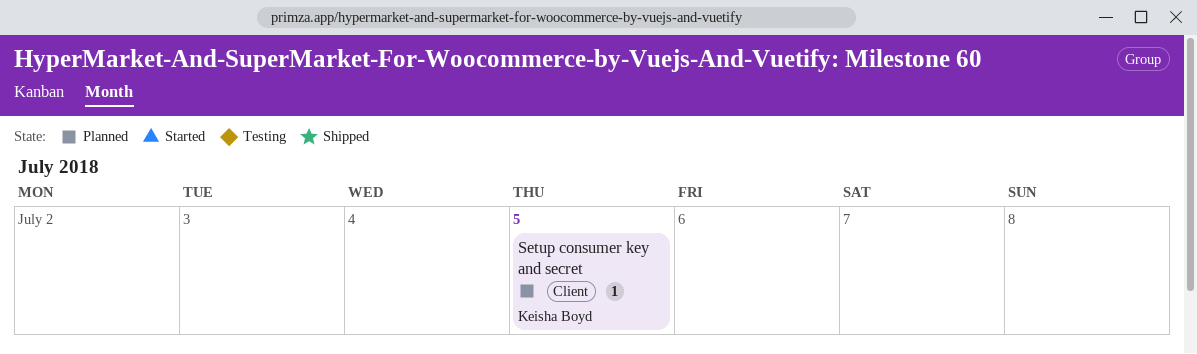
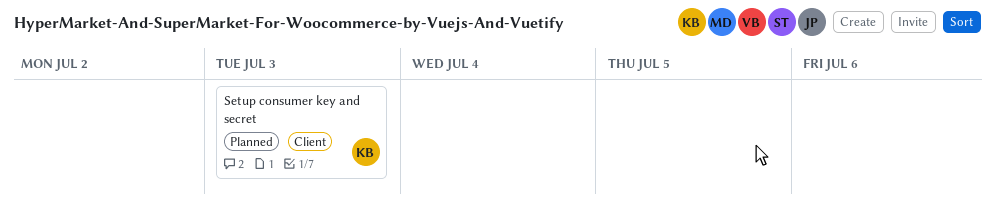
Setup consumer key and secret, due: Jul 5 -> Jul 3

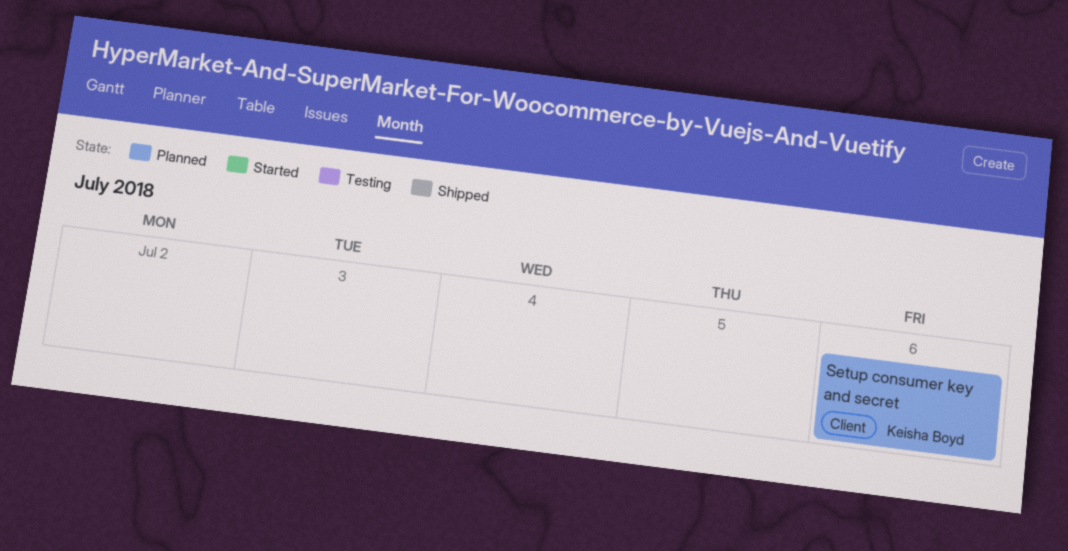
Setup consumer key and secret, due: Jul 3 -> Jul 6

